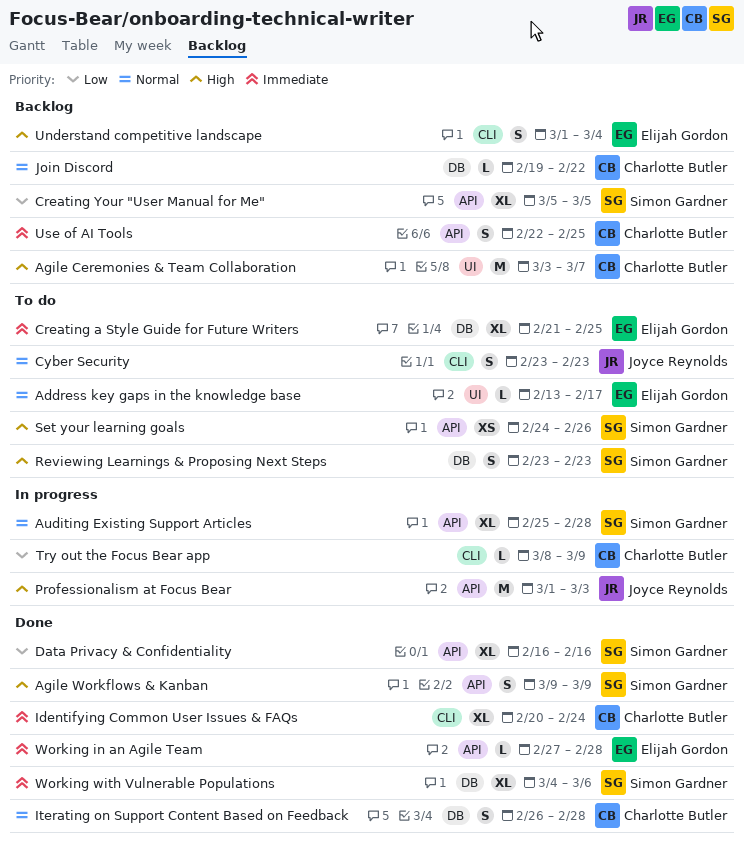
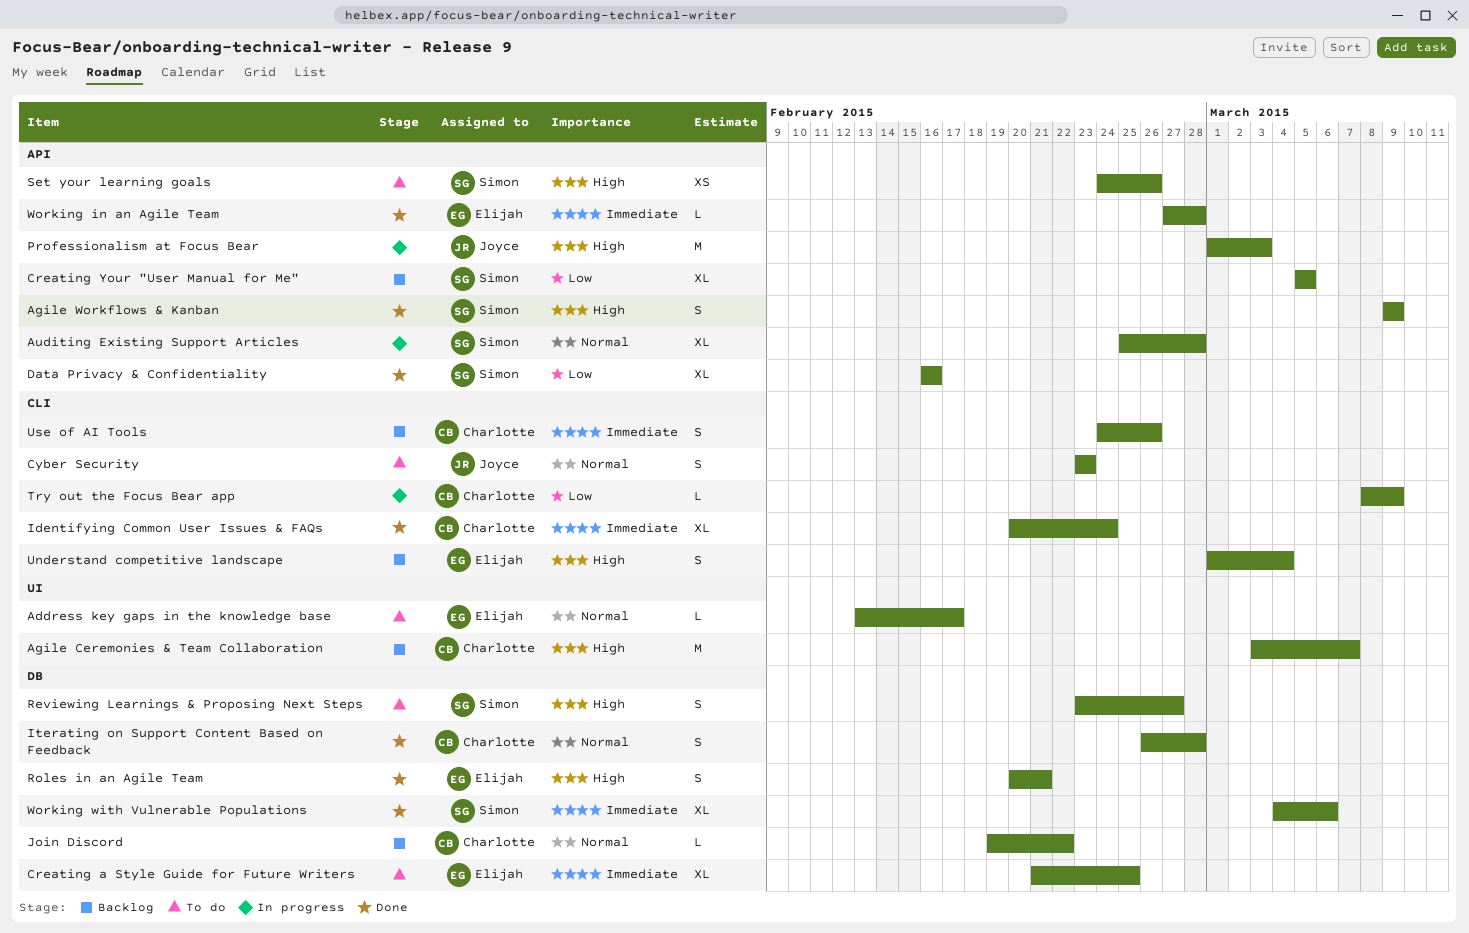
Reviewing Learnings & Proposing Next Steps, due: Feb 23 -> Feb 27
Roles in an Agile Team: none -> present
Use of AI Tools, label: API -> CLI
Use of AI Tools, start: Feb 22 -> Feb 24
Use of AI Tools, due: Feb 25 -> Feb 26

